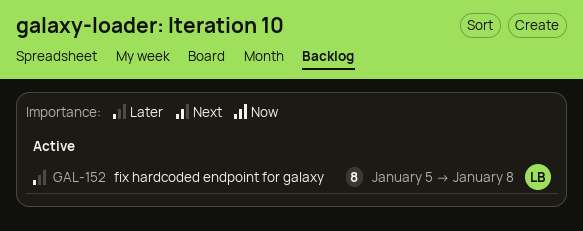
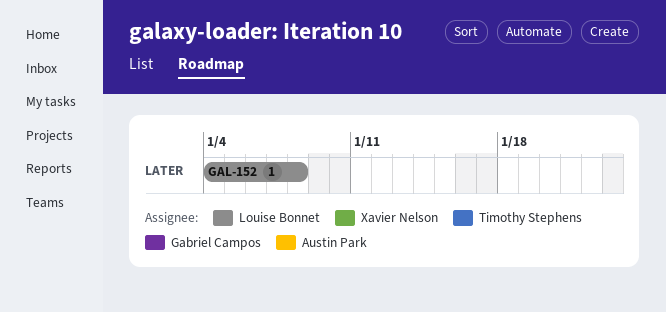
GAL-152, estimate: 8 -> 1
GAL-152, start: Jan 5 -> Jan 4

